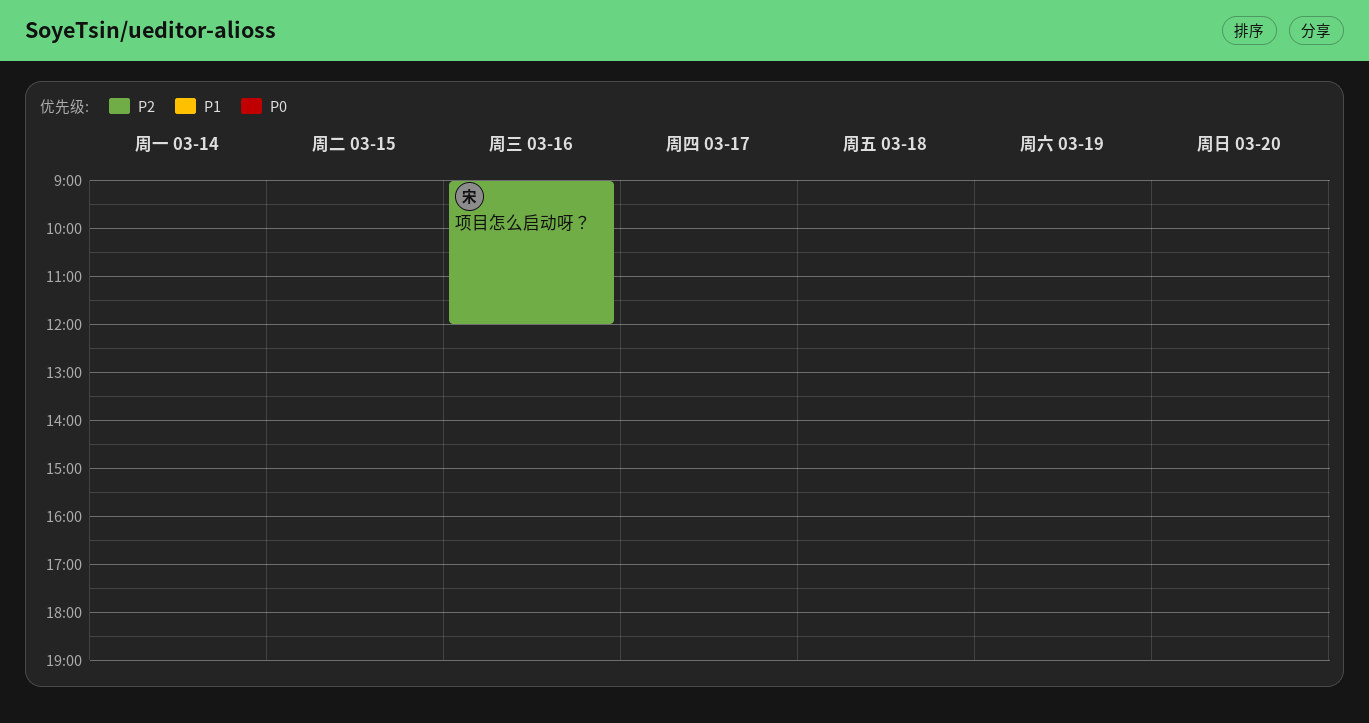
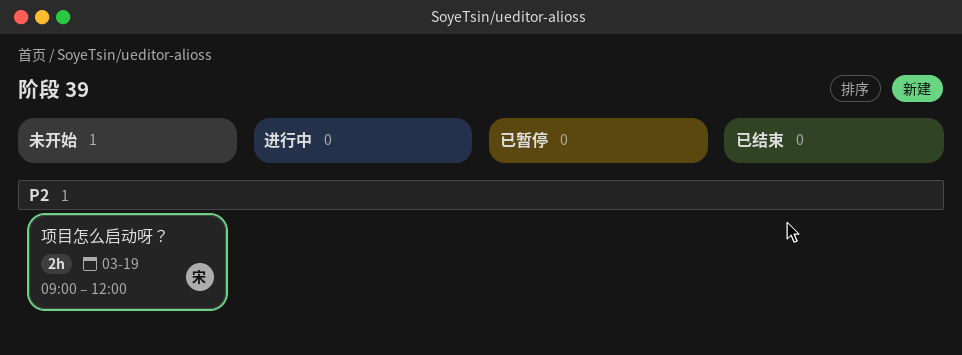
项目怎么启动呀？, day: Mar 16 -> Mar 19

